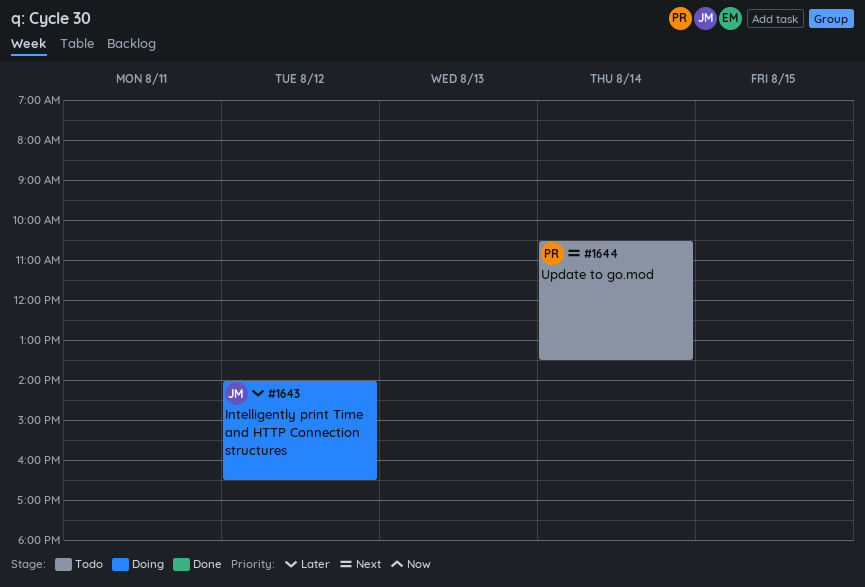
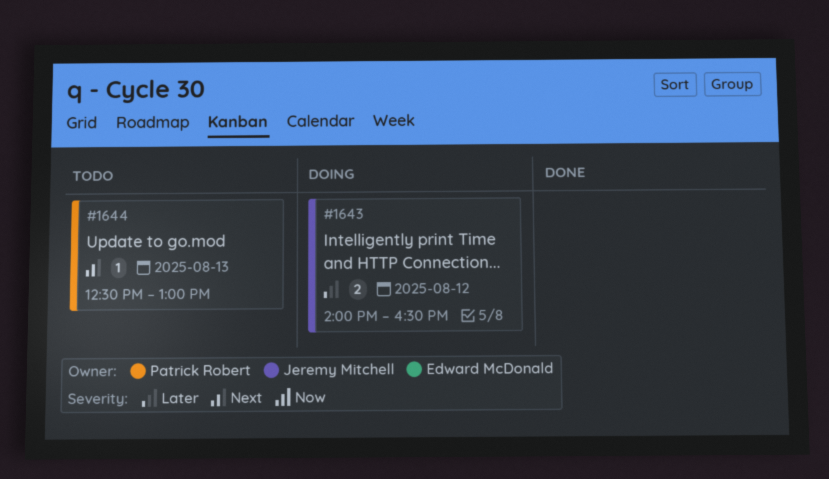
#1644, day: Aug 14 -> Aug 13
#1644, begins: 10:30 -> 12:30
#1644, ends: 13:30 -> 13:00

